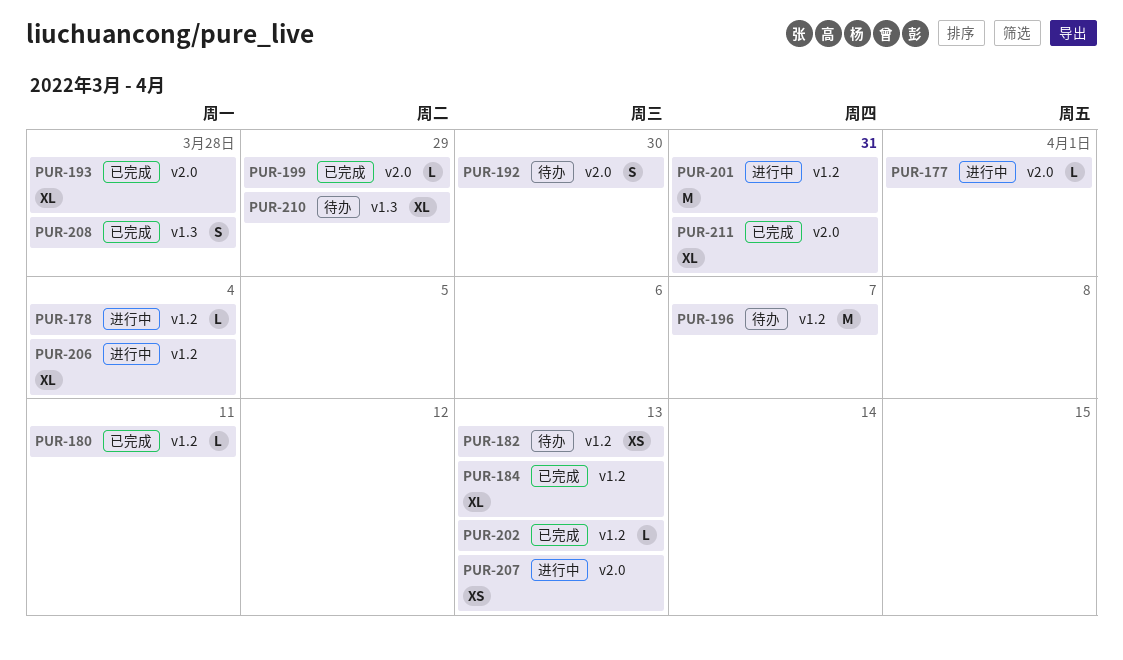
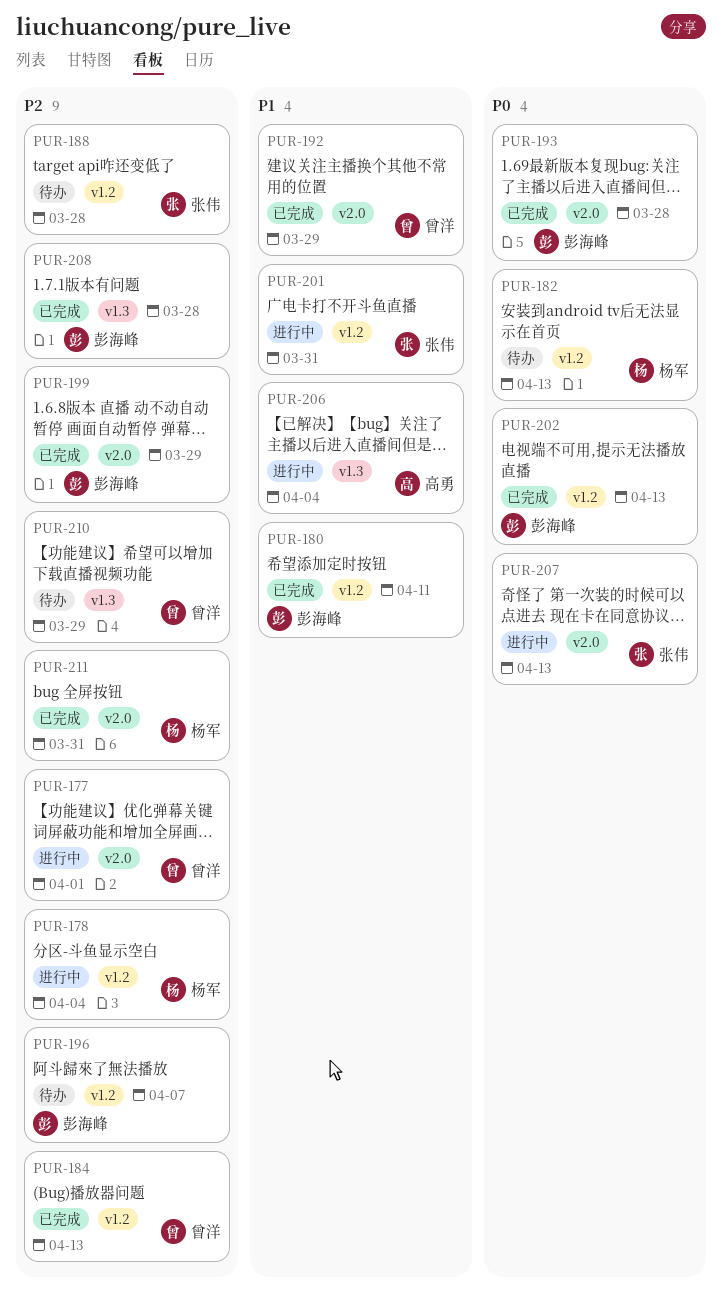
PUR-188: none -> present
PUR-192, status: 待办 -> 已完成
PUR-192, due: Mar 30 -> Mar 29
PUR-206, label: v1.2 -> v1.3

